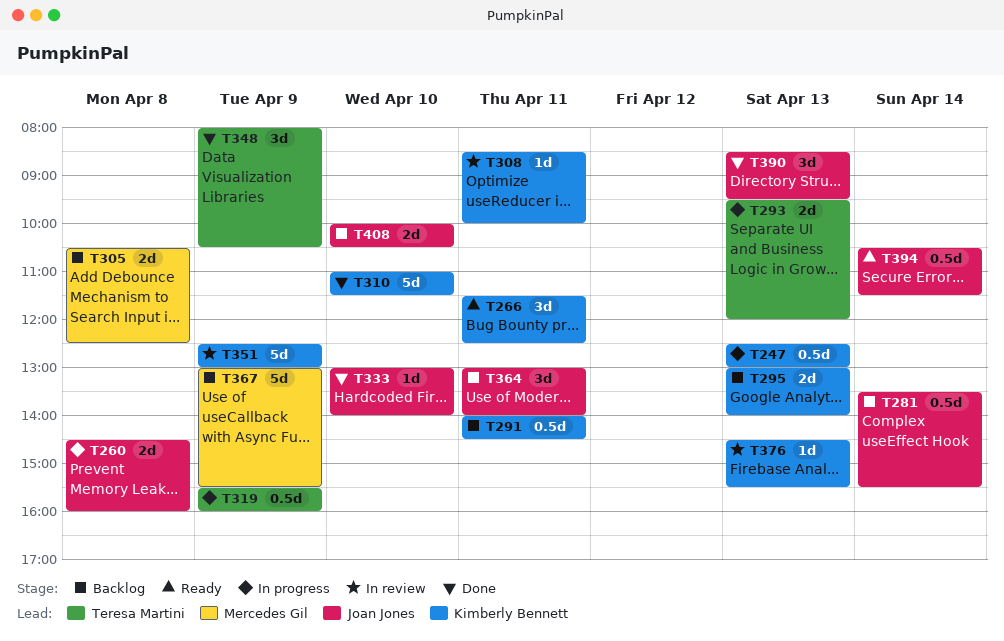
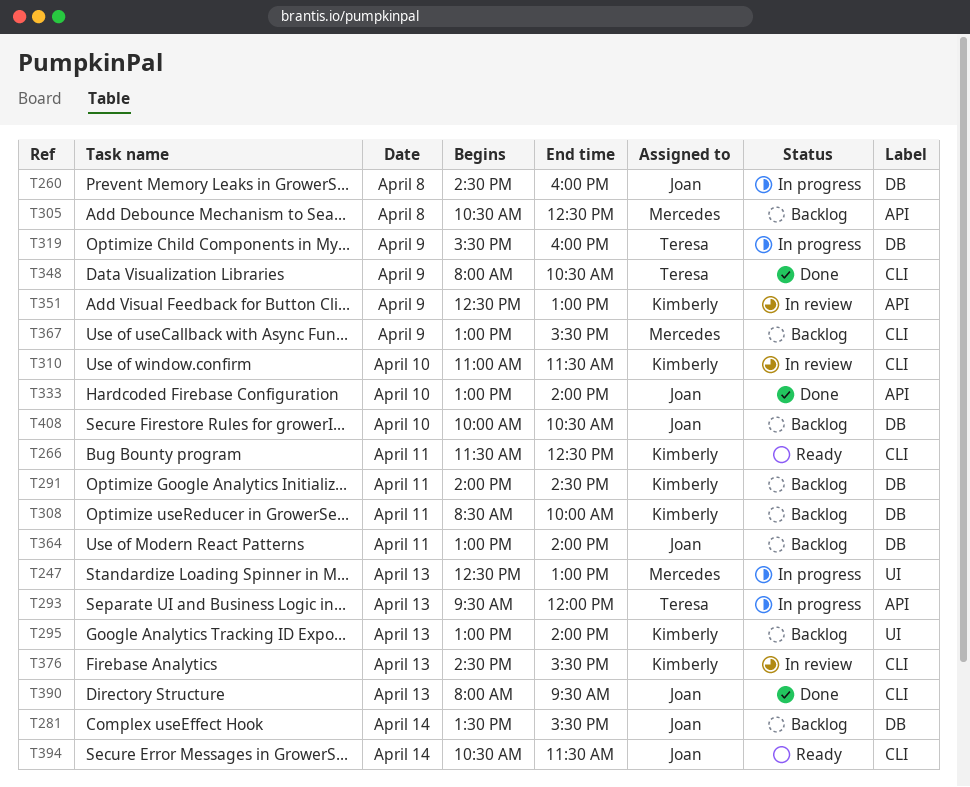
T247, owner: Kimberly Bennett -> Mercedes Gil
T308, status: In review -> Backlog
T310, status: Done -> In review
T390, begins: 08:30 -> 08:00

